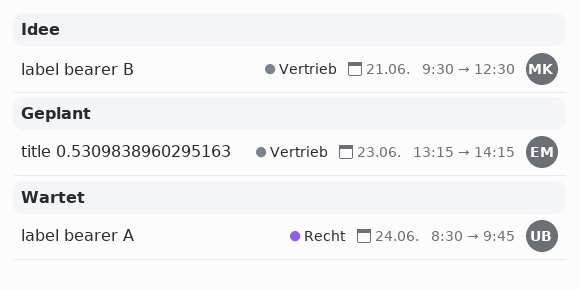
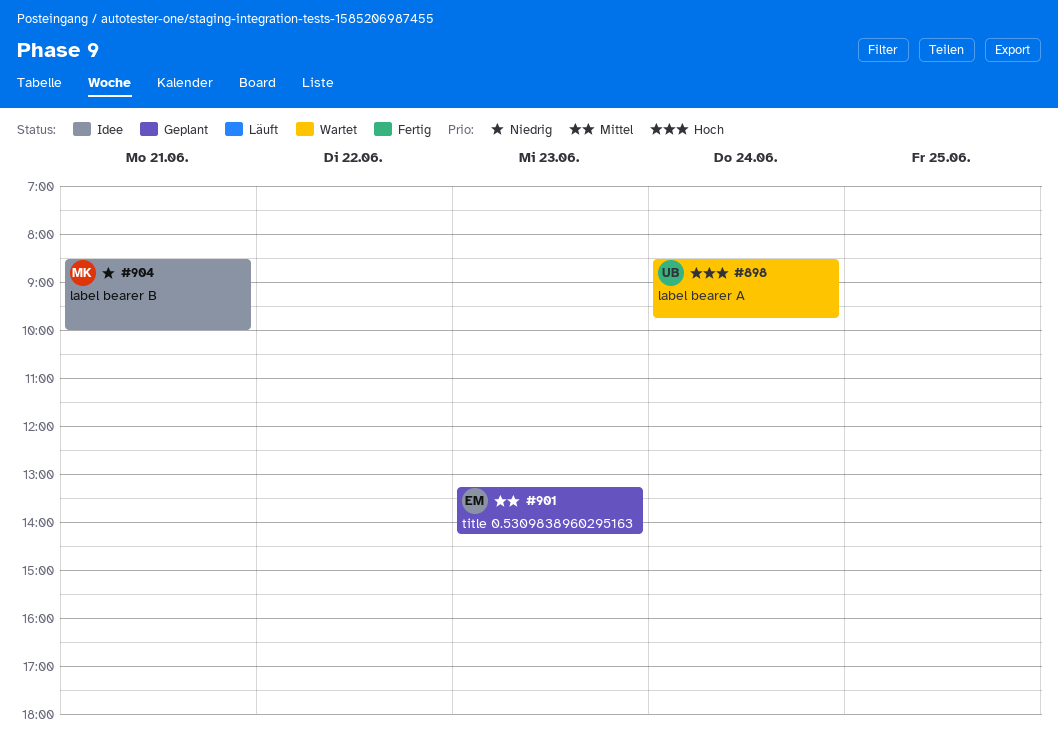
label bearer B, begins: 09:30 -> 08:30
label bearer B, ends: 12:30 -> 10:00

